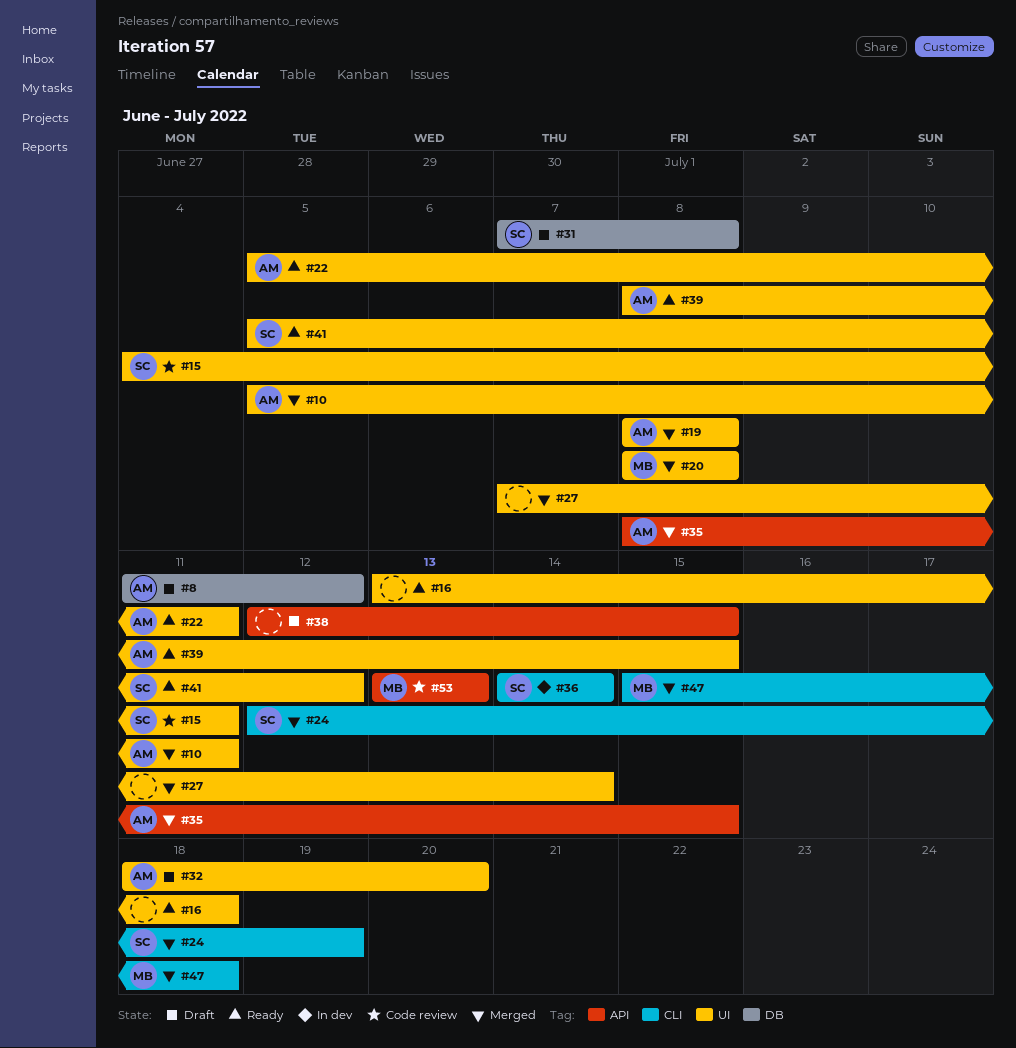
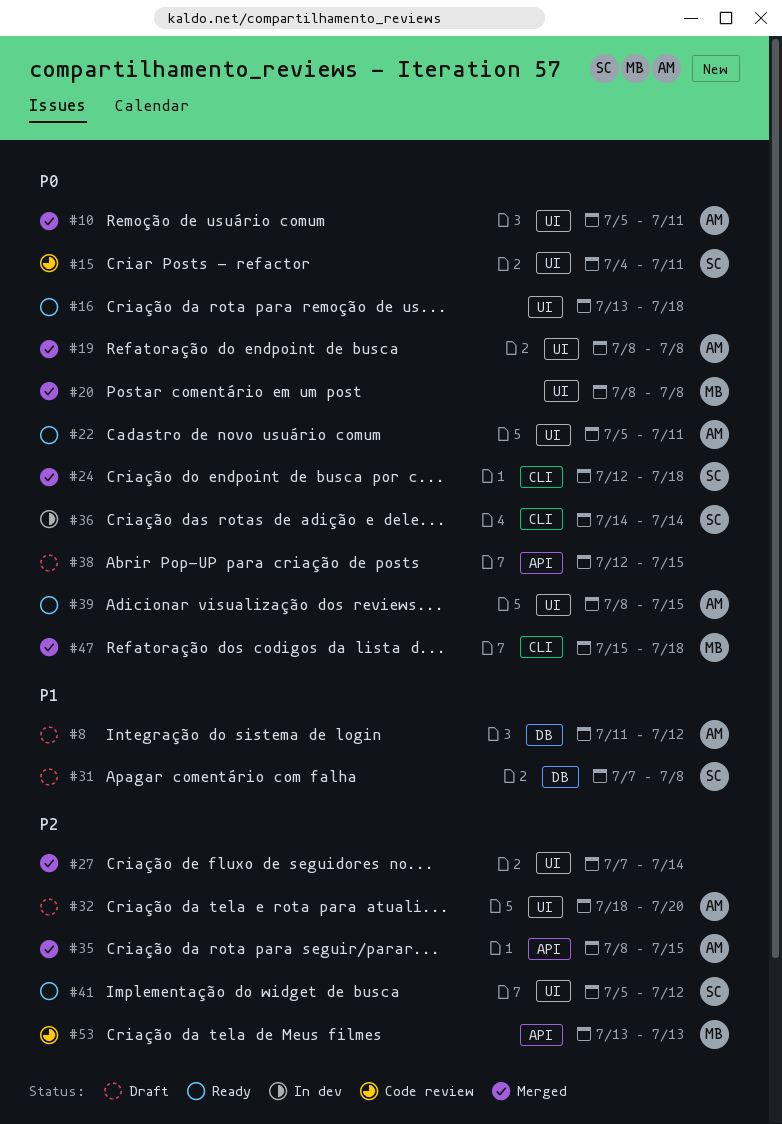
#24, due: Jul 19 -> Jul 18

